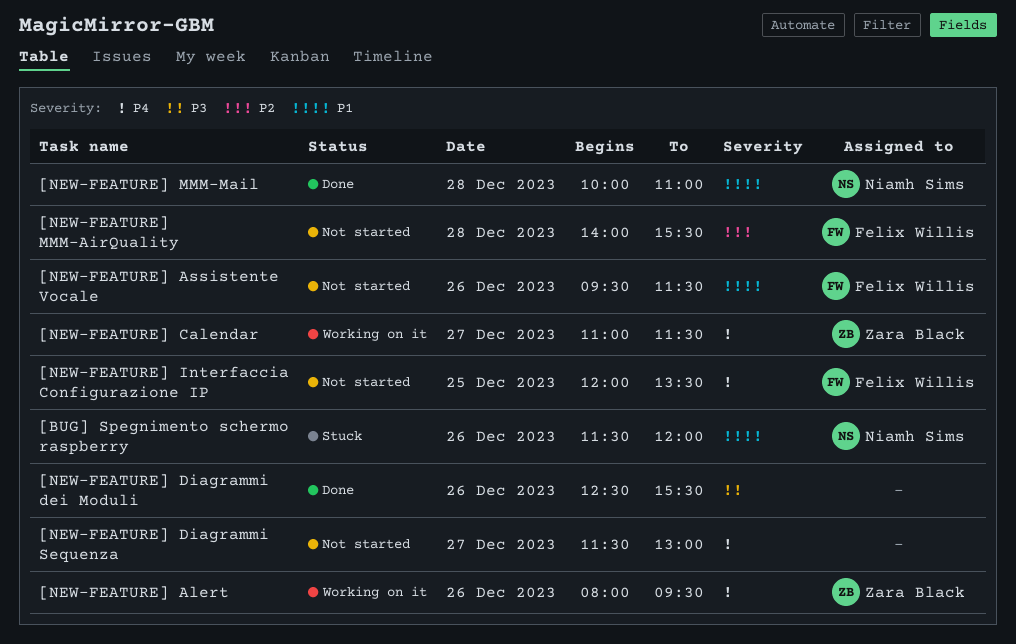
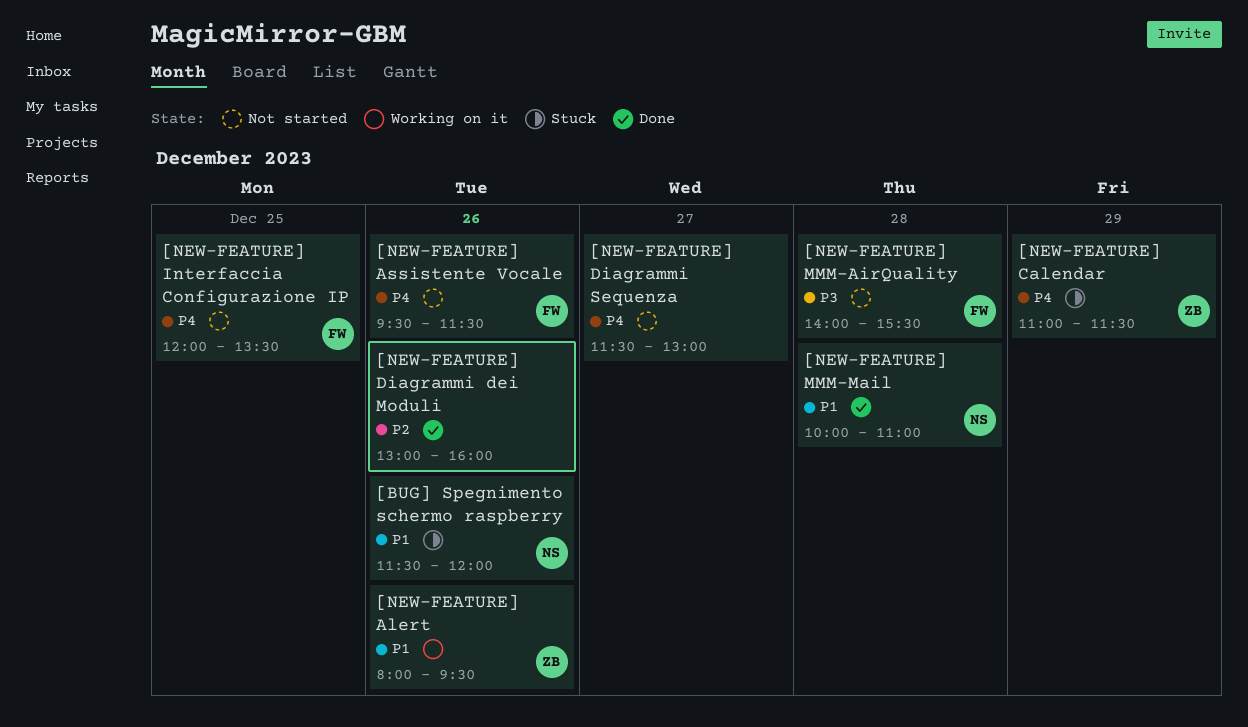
[NEW-FEATURE] Alert, priority: P4 -> P1
[NEW-FEATURE] Assistente Vocale, priority: P1 -> P4
[NEW-FEATURE] Calendar, status: Working on it -> Stuck
[NEW-FEATURE] Calendar, day: Dec 27 -> Dec 29
[NEW-FEATURE] Diagrammi dei Moduli, priority: P3 -> P2
[NEW-FEATURE] Diagrammi dei Moduli, begins: 12:30 -> 13:00
[NEW-FEATURE] Diagrammi dei Moduli, ends: 15:30 -> 16:00
[NEW-FEATURE] MMM-AirQuality, priority: P2 -> P3

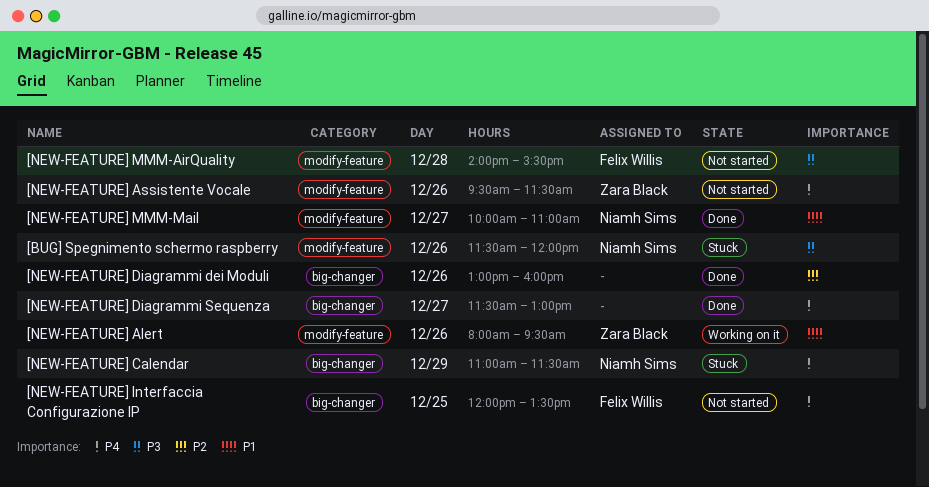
[BUG] Spegnimento schermo raspberry, priority: P1 -> P3
[NEW-FEATURE] Assistente Vocale, owner: Felix Willis -> Zara Black
[NEW-FEATURE] Calendar, owner: Zara Black -> Niamh Sims
[NEW-FEATURE] Diagrammi Sequenza, status: Not started -> Done
[NEW-FEATURE] MMM-Mail, day: Dec 28 -> Dec 27

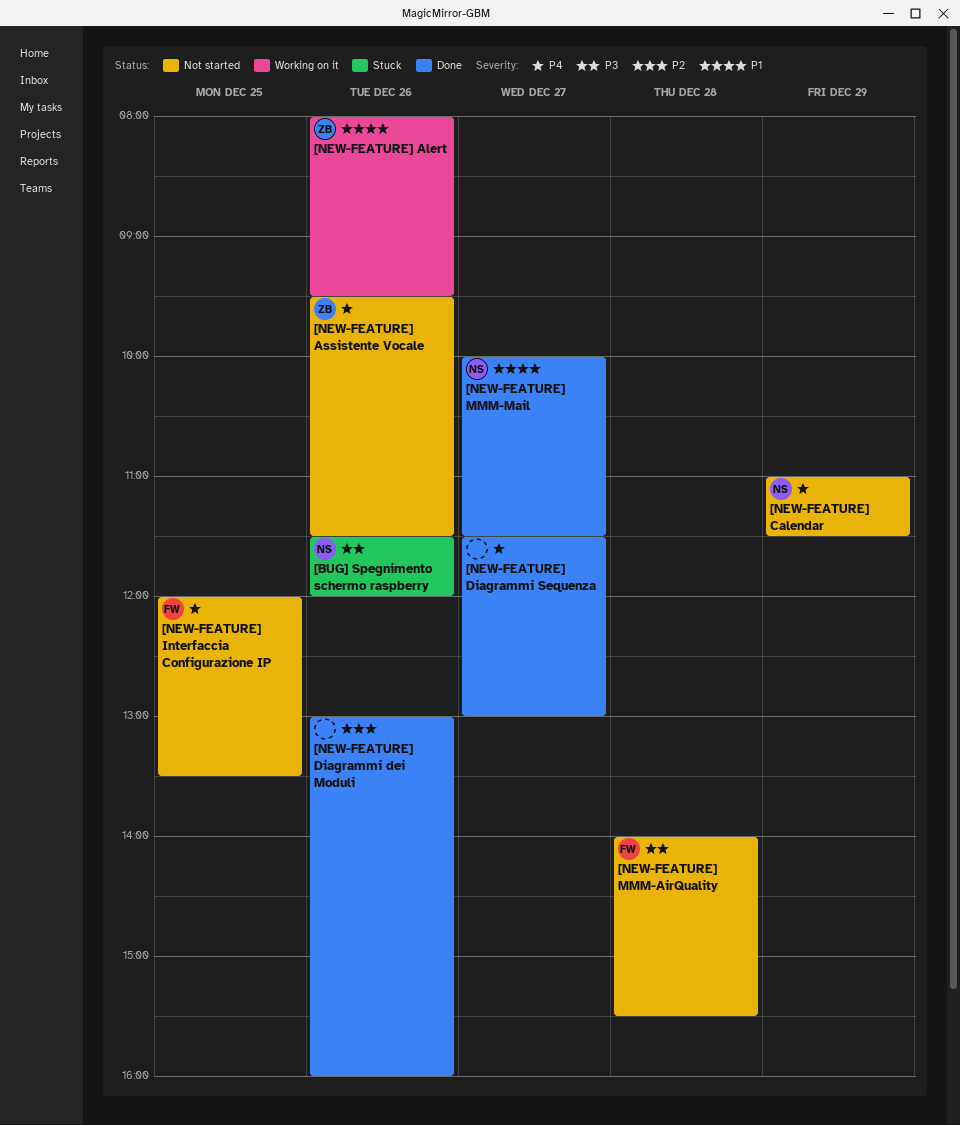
[NEW-FEATURE] Calendar, status: Stuck -> Not started
[NEW-FEATURE] MMM-Mail, ends: 11:00 -> 11:30

